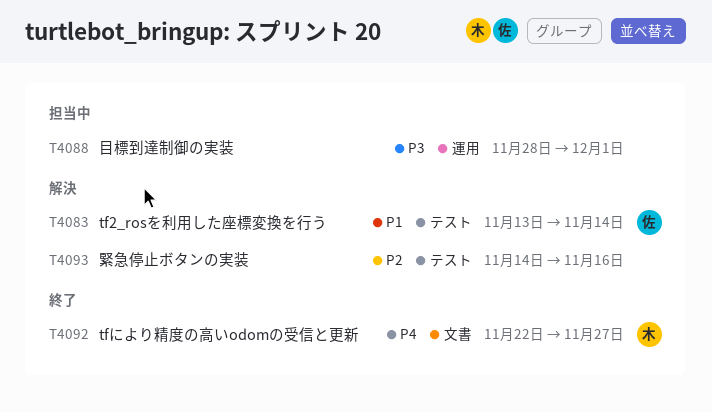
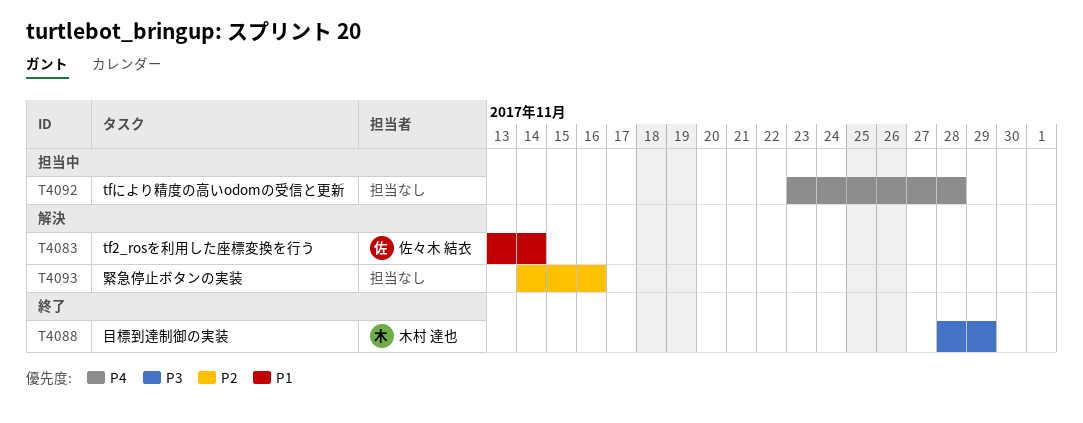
T4088, status: 担当中 -> 終了
T4088, owner: none -> 木村 達也
T4088, due: Dec 1 -> Nov 29
T4092, status: 終了 -> 担当中
T4092, owner: 木村 達也 -> none
T4092, start: Nov 22 -> Nov 23
T4092, due: Nov 27 -> Nov 28

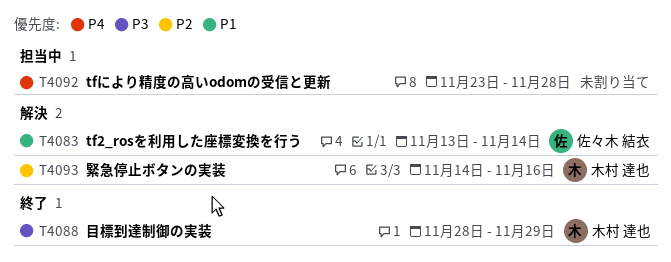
T4093, owner: none -> 木村 達也

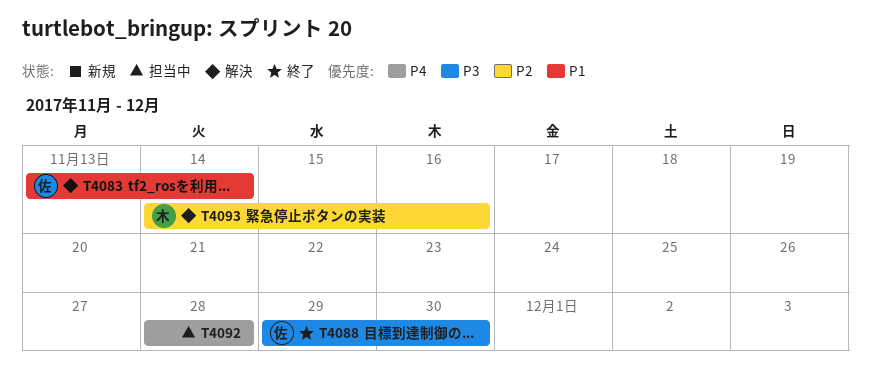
T4088, owner: 木村 達也 -> 佐々木 結衣
T4088, start: Nov 28 -> Nov 29
T4088, due: Nov 29 -> Nov 30
T4092, start: Nov 23 -> Nov 28

